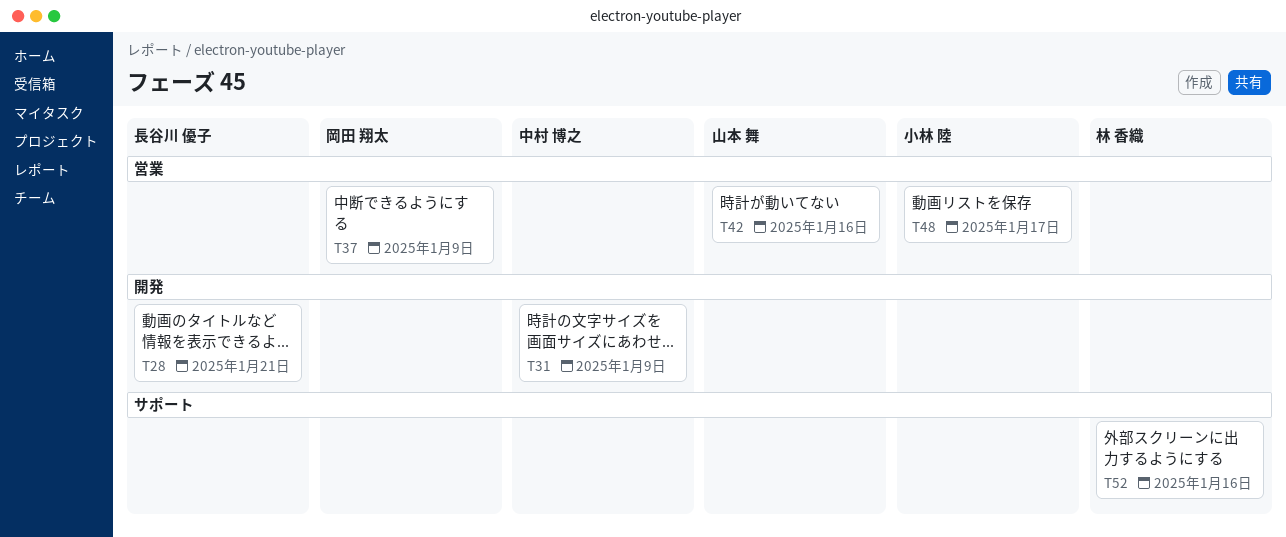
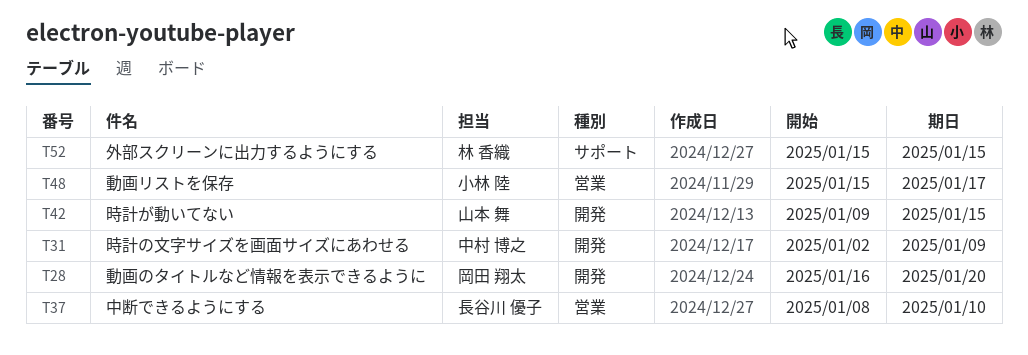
T28, owner: 長谷川 優子 -> 岡田 翔太
T28, due: Jan 21 -> Jan 20
T37, owner: 岡田 翔太 -> 長谷川 優子
T37, due: Jan 9 -> Jan 10
T42, label: 営業 -> 開発
T42, due: Jan 16 -> Jan 15
T52, due: Jan 16 -> Jan 15

